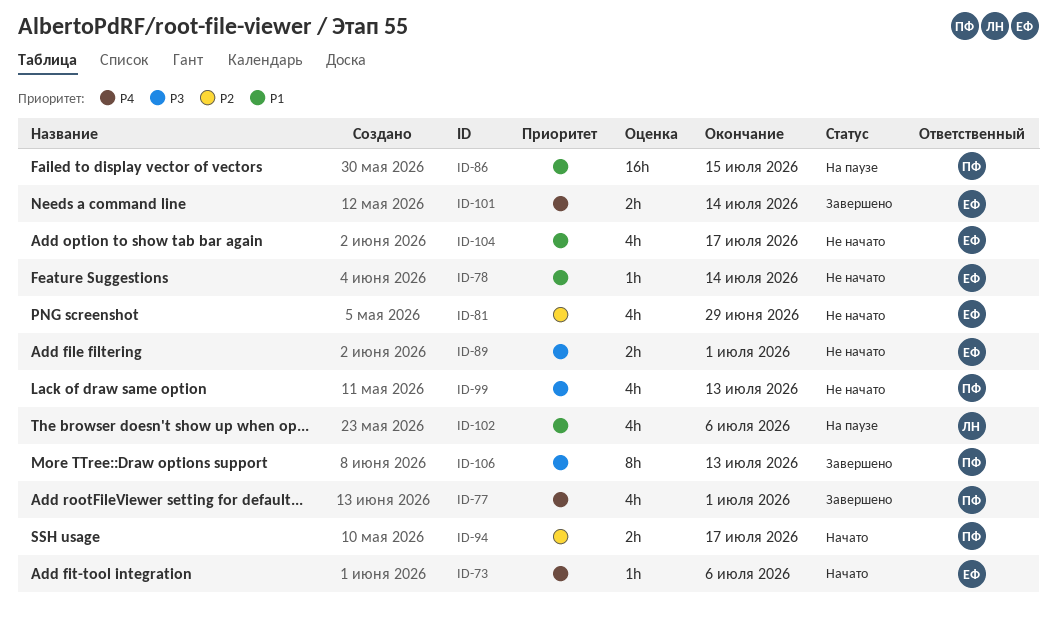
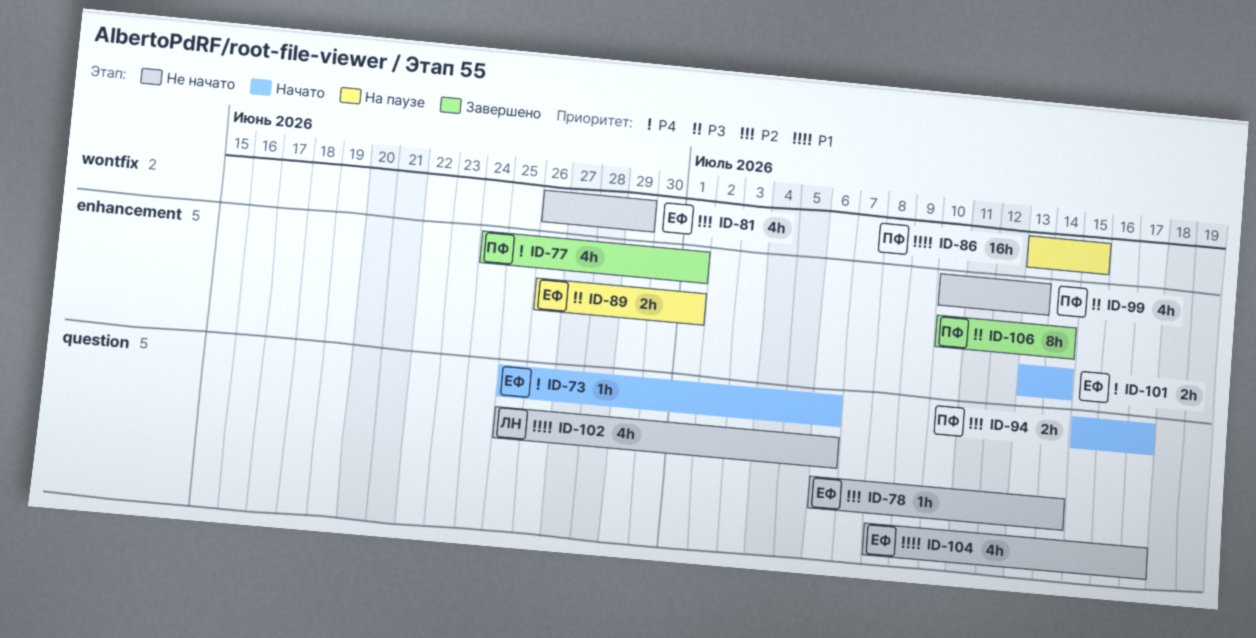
ID-78, priority: P1 -> P2
ID-89, status: Не начато -> На паузе
ID-101, status: Завершено -> Начато
ID-102, status: На паузе -> Не начато
ID-106, due: Jul 13 -> Jul 14

